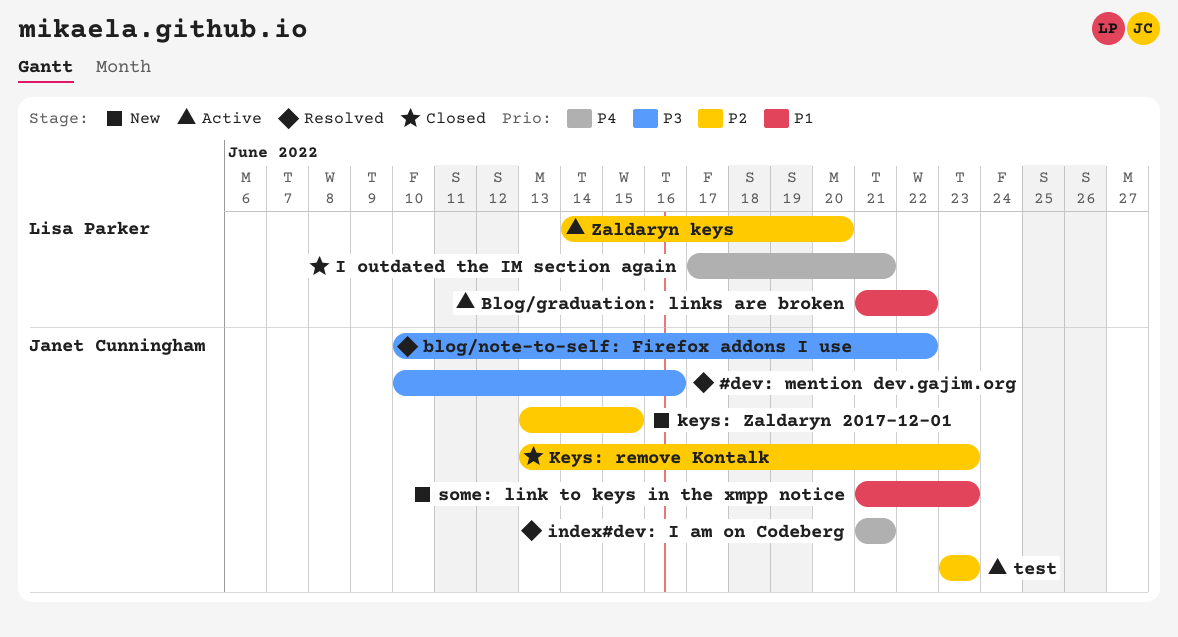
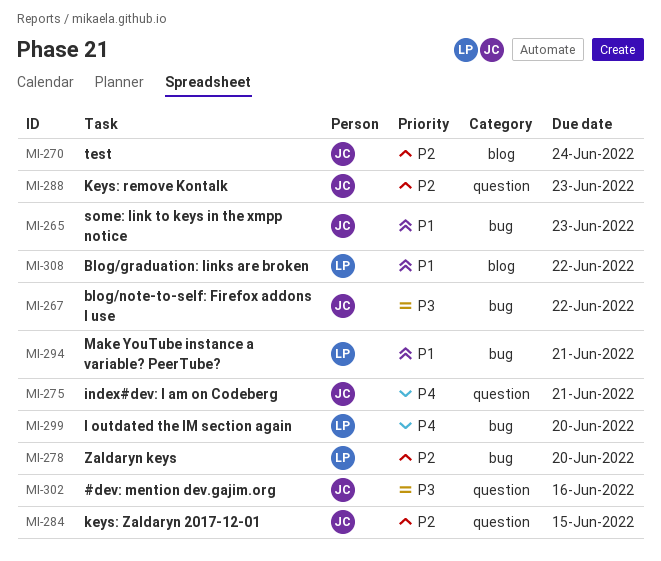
I outdated the IM section again, due: Jun 21 -> Jun 20
Make YouTube instance a variable? PeerTube?: none -> present
test, due: Jun 23 -> Jun 24

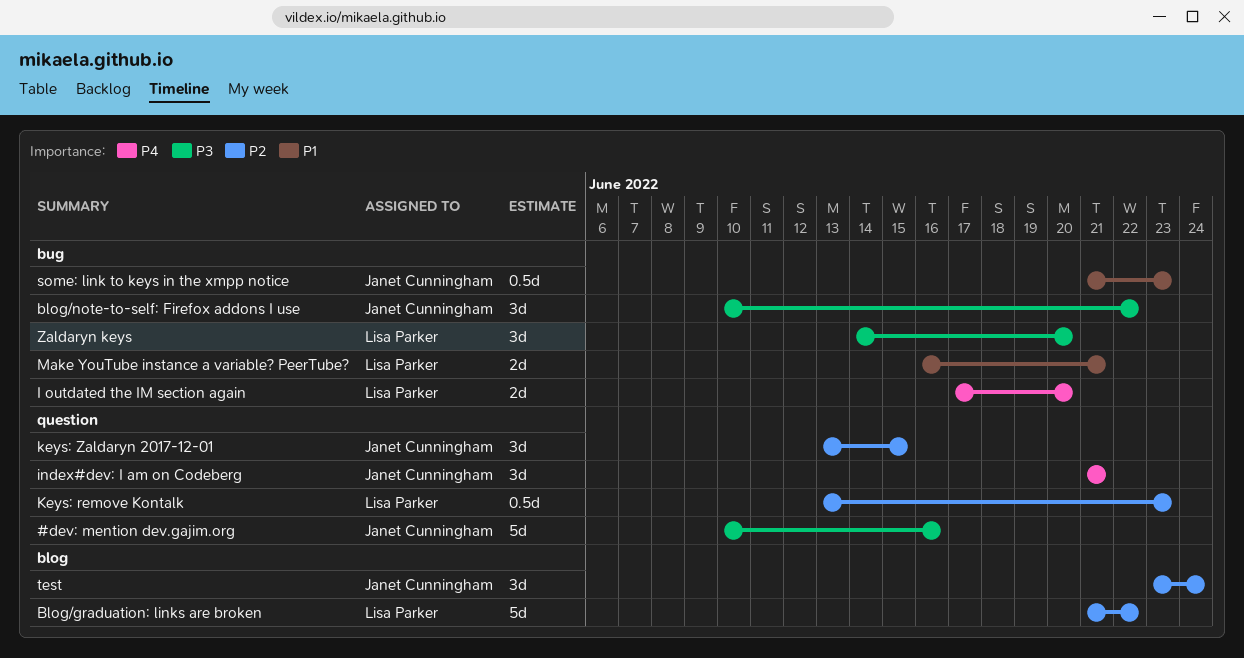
Blog/graduation: links are broken, priority: P1 -> P2
Keys: remove Kontalk, owner: Janet Cunningham -> Lisa Parker
Zaldaryn keys, priority: P2 -> P3

